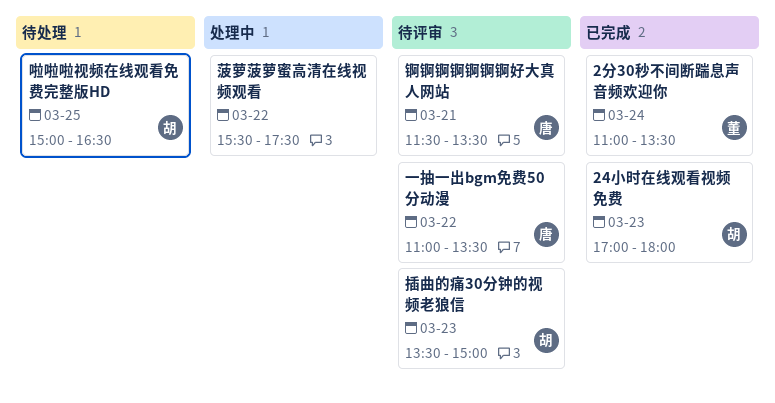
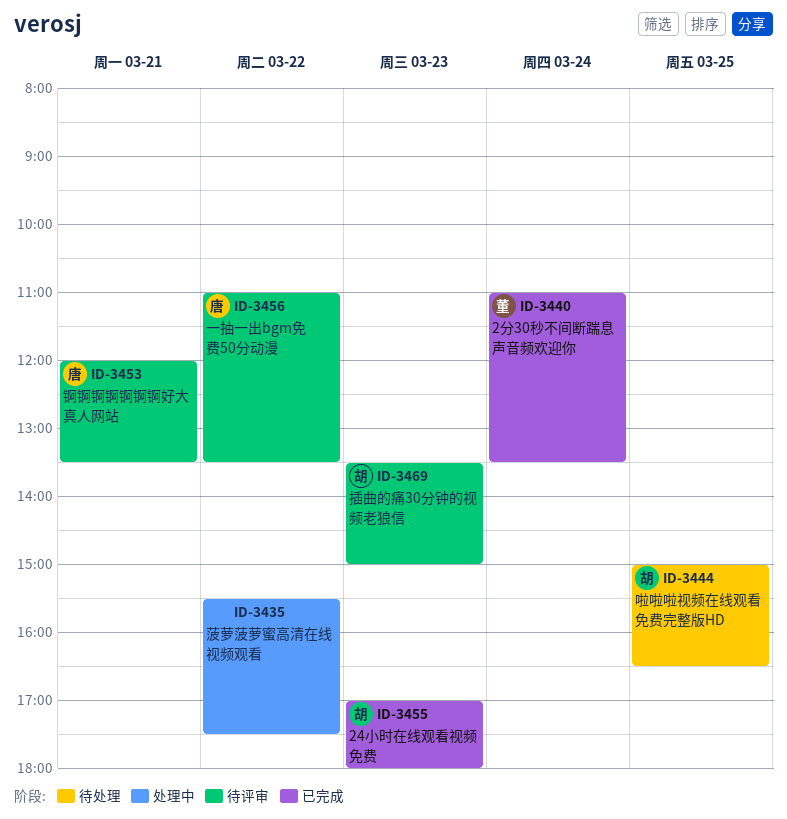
锕锕锕锕锕锕锕好大真人网站, begins: 11:30 -> 12:00

